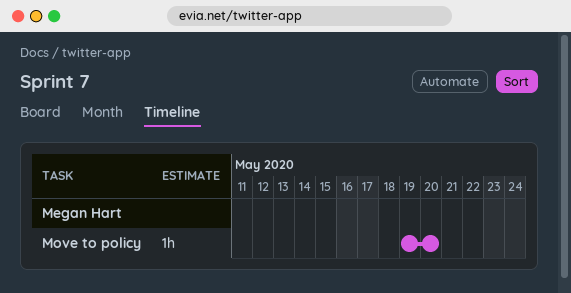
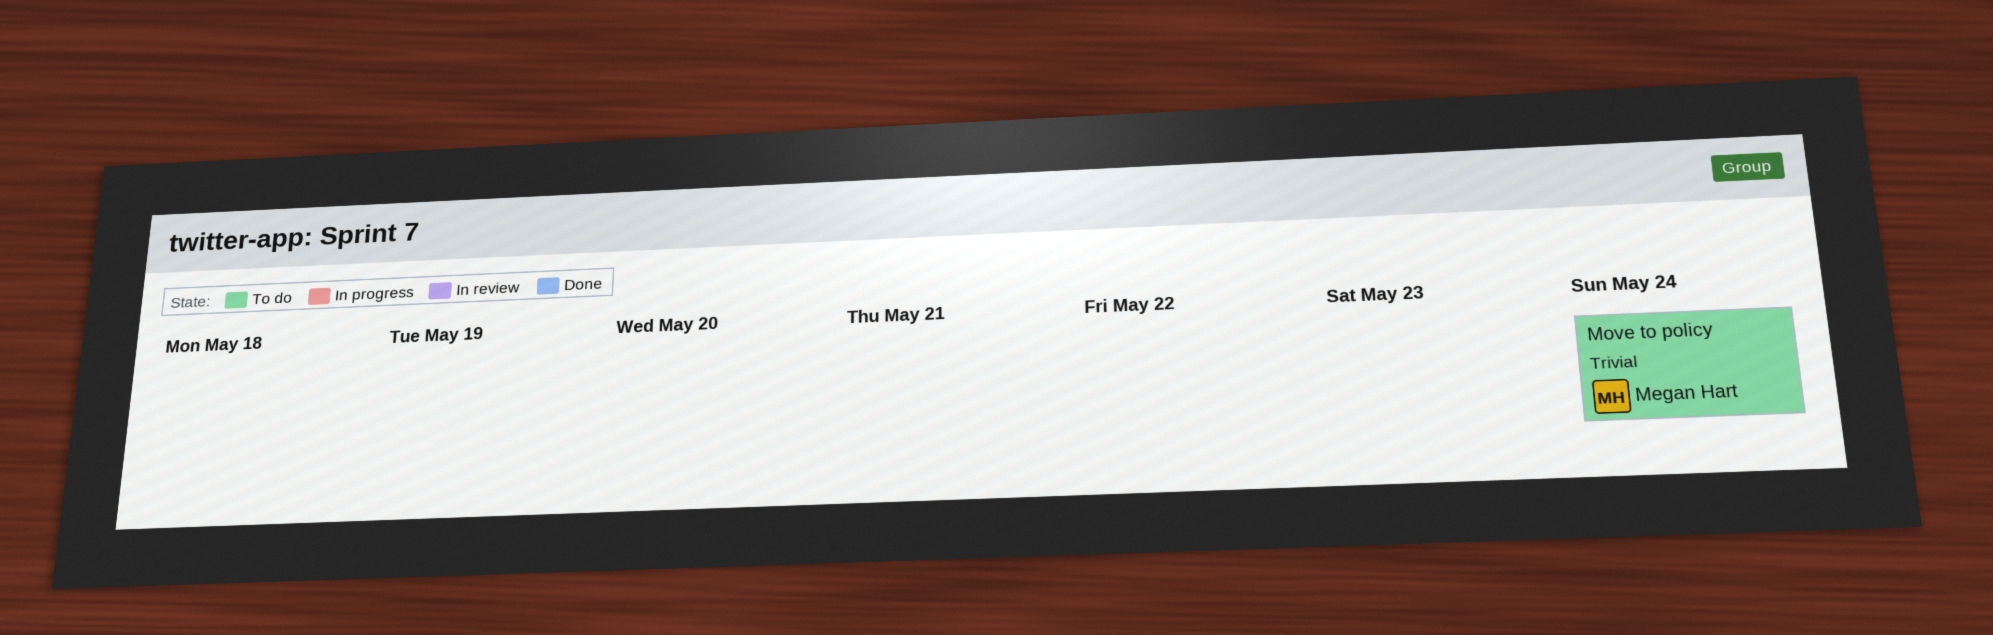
Move to policy, due: May 20 -> May 24

